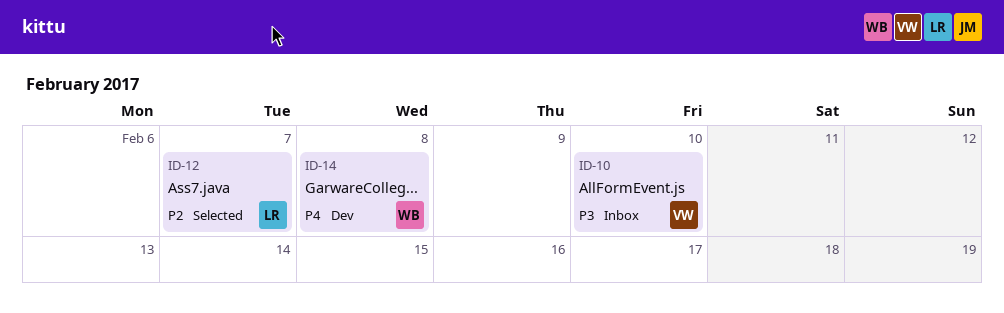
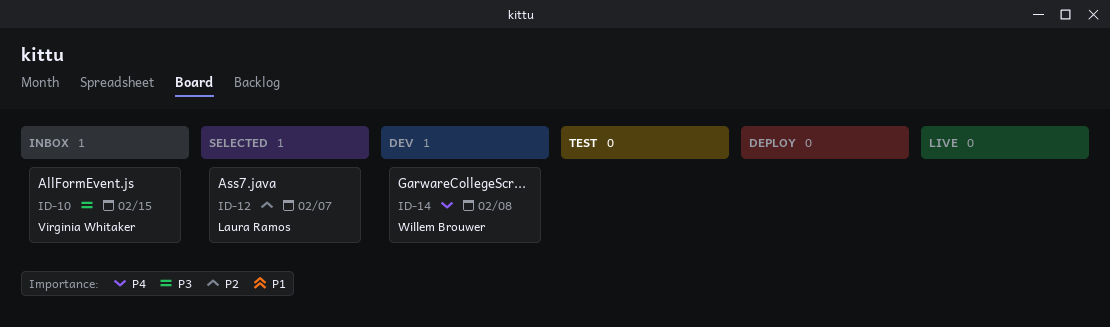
ID-10, due: Feb 10 -> Feb 15

